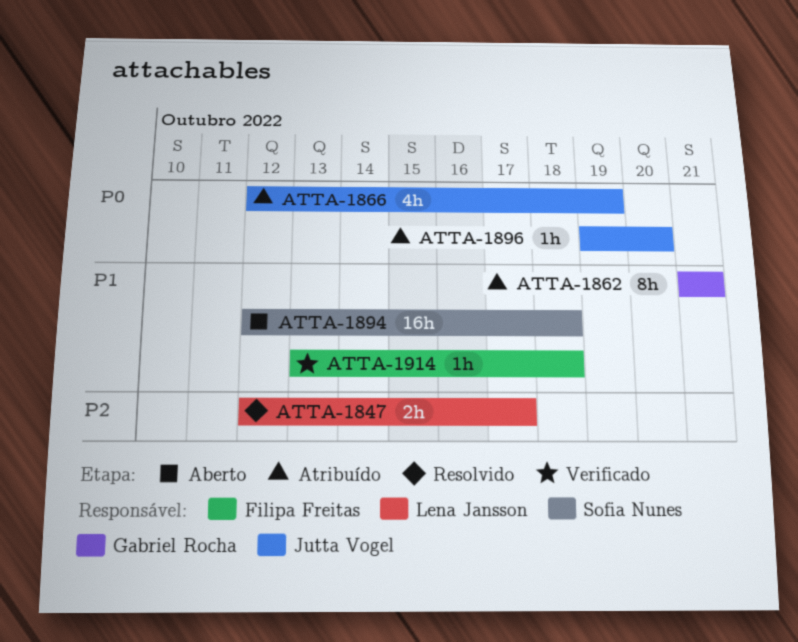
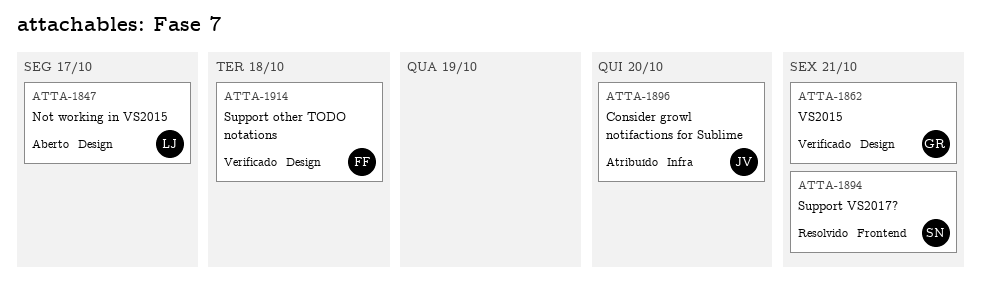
ATTA-1847, status: Resolvido -> Aberto
ATTA-1862, status: Atribuído -> Verificado
ATTA-1866: present -> none
ATTA-1894, status: Aberto -> Resolvido
ATTA-1894, due: Oct 18 -> Oct 21

